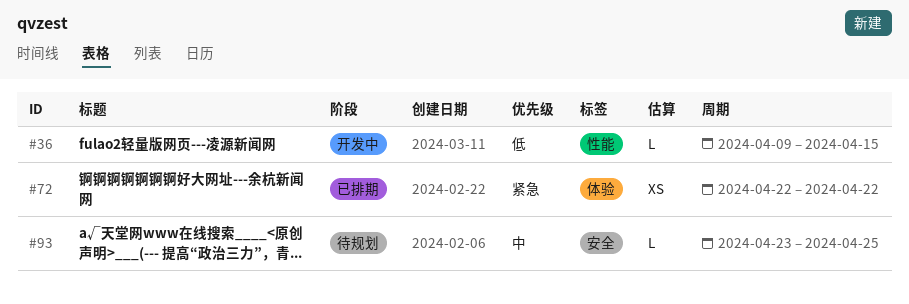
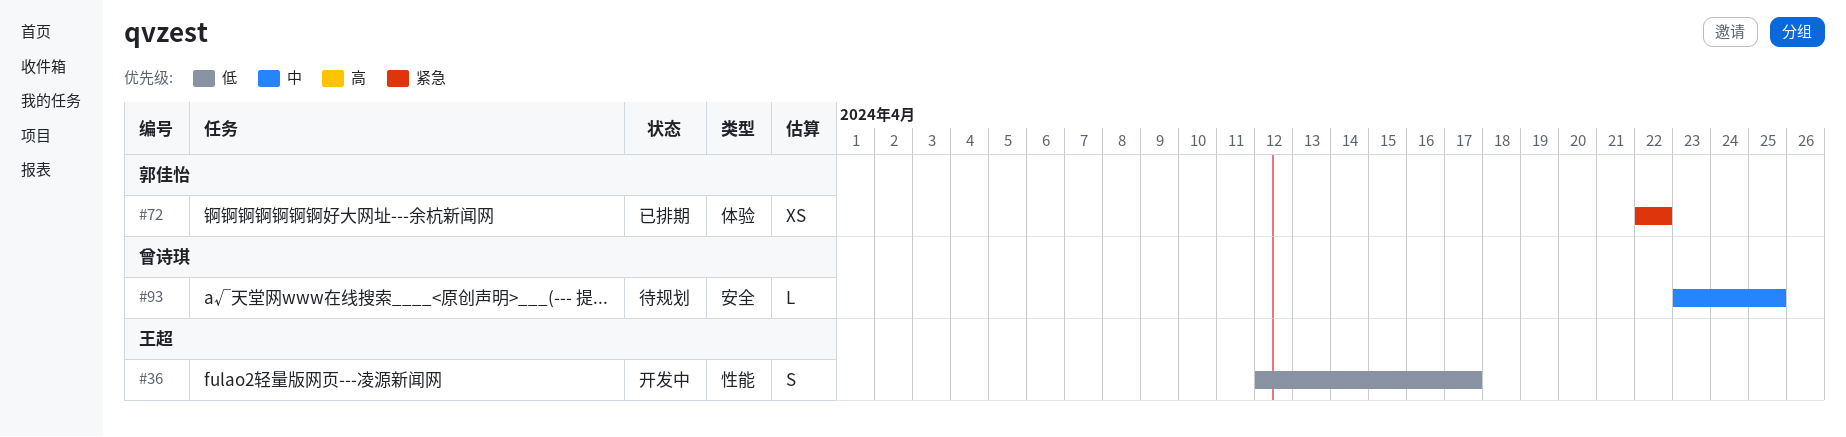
#36, estimate: L -> S
#36, start: Apr 9 -> Apr 12
#36, due: Apr 15 -> Apr 17

